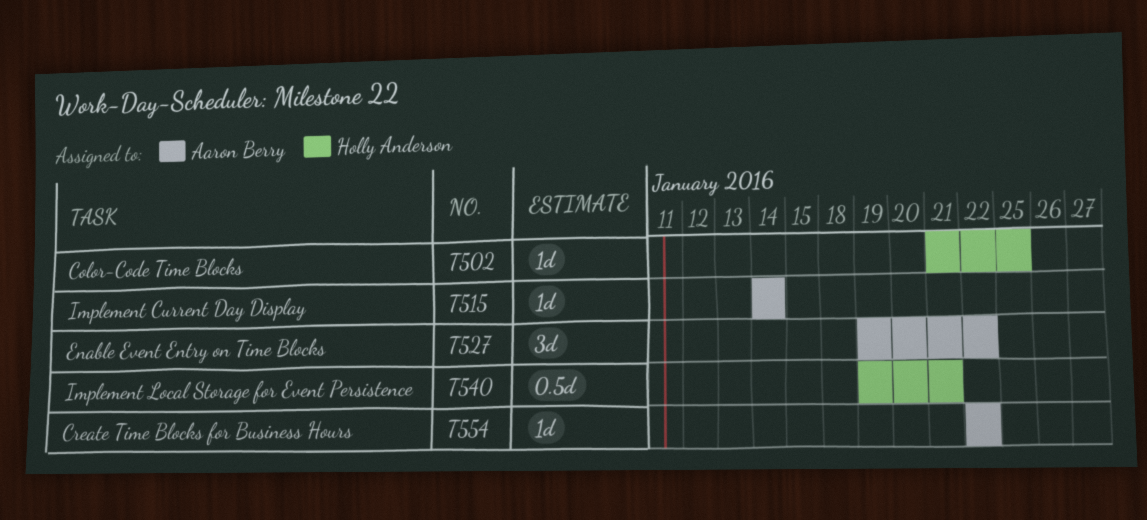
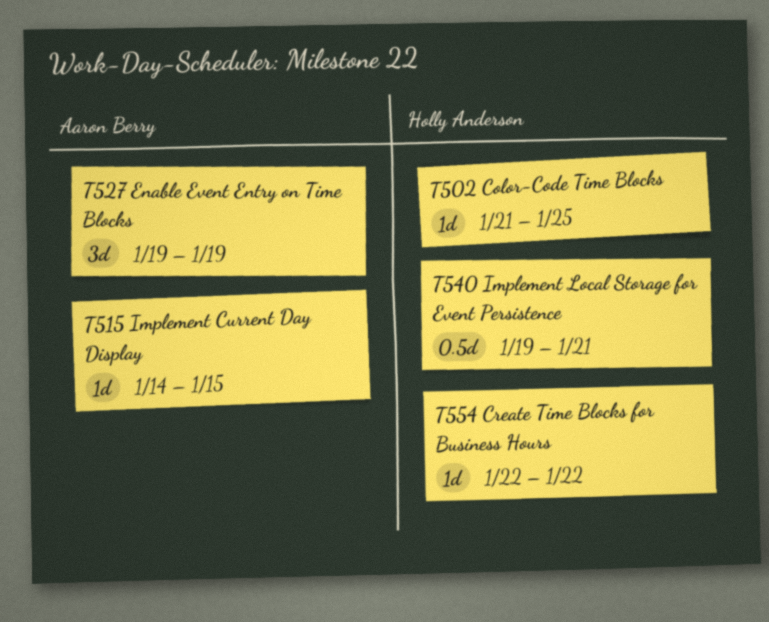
T515, due: Jan 14 -> Jan 15
T527, due: Jan 22 -> Jan 19
T554, owner: Aaron Berry -> Holly Anderson

